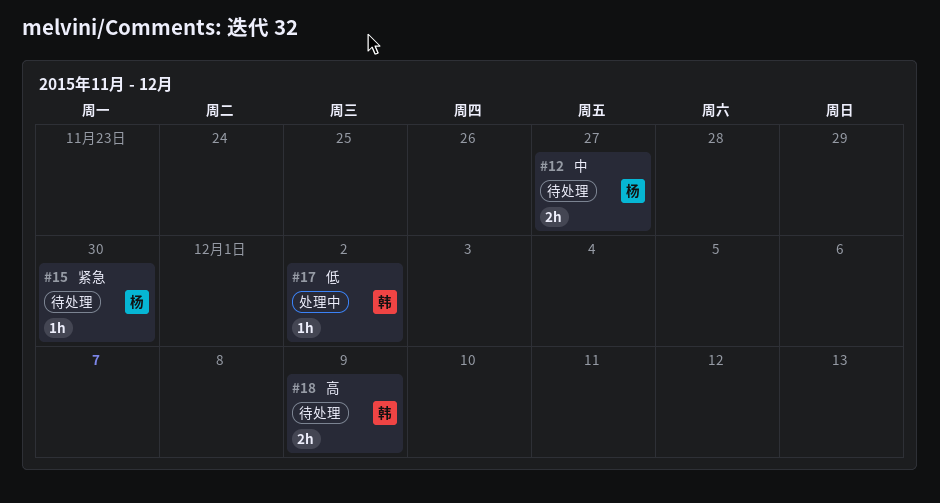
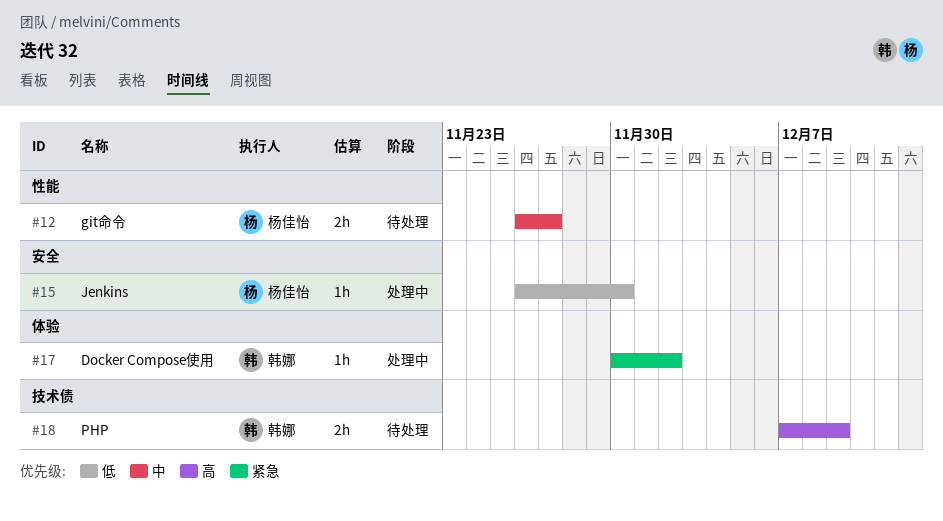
#15, status: 待处理 -> 处理中
#15, priority: 紧急 -> 低
#17, priority: 低 -> 紧急

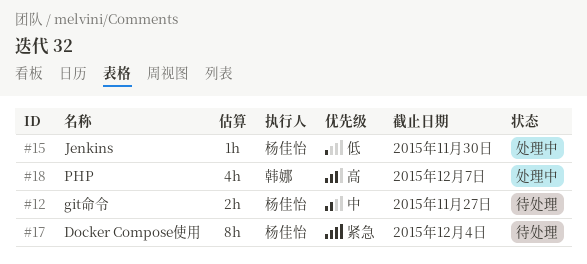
#17, status: 处理中 -> 待处理
#17, owner: 韩娜 -> 杨佳怡
#17, estimate: 1h -> 8h
#17, due: Dec 2 -> Dec 4
#18, status: 待处理 -> 处理中
#18, estimate: 2h -> 4h
#18, due: Dec 9 -> Dec 7

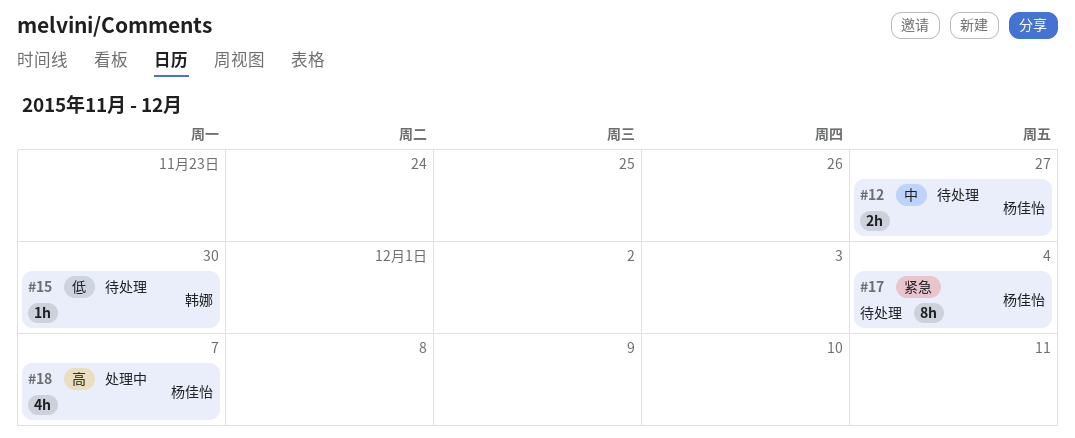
#15, status: 处理中 -> 待处理
#15, owner: 杨佳怡 -> 韩娜
#18, owner: 韩娜 -> 杨佳怡

